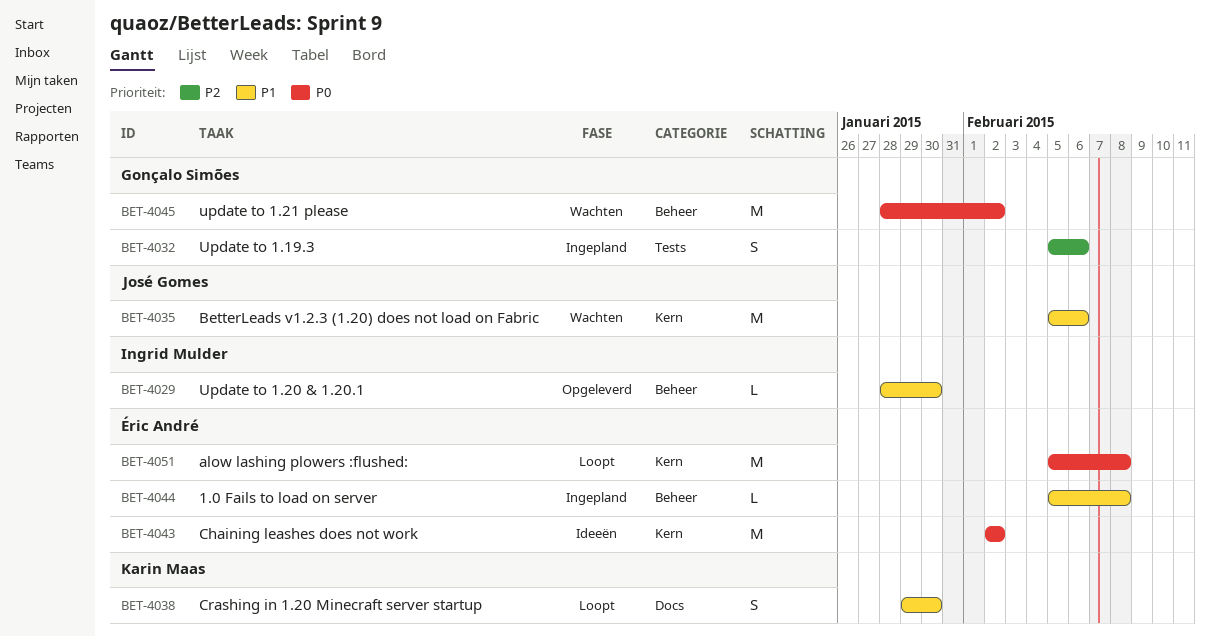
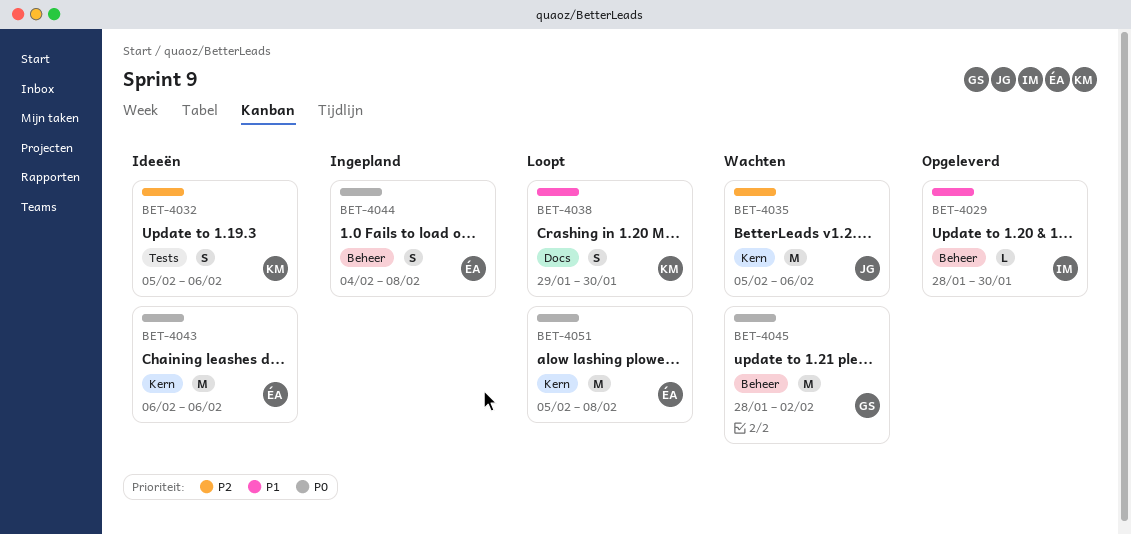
BET-4032, status: Ingepland -> Ideeën
BET-4032, owner: Gonçalo Simões -> Karin Maas
BET-4035, priority: P1 -> P2
BET-4043, start: Feb 2 -> Feb 6
BET-4043, due: Feb 2 -> Feb 6
BET-4044, priority: P1 -> P0
BET-4044, estimate: L -> S
BET-4044, start: Feb 5 -> Feb 4

